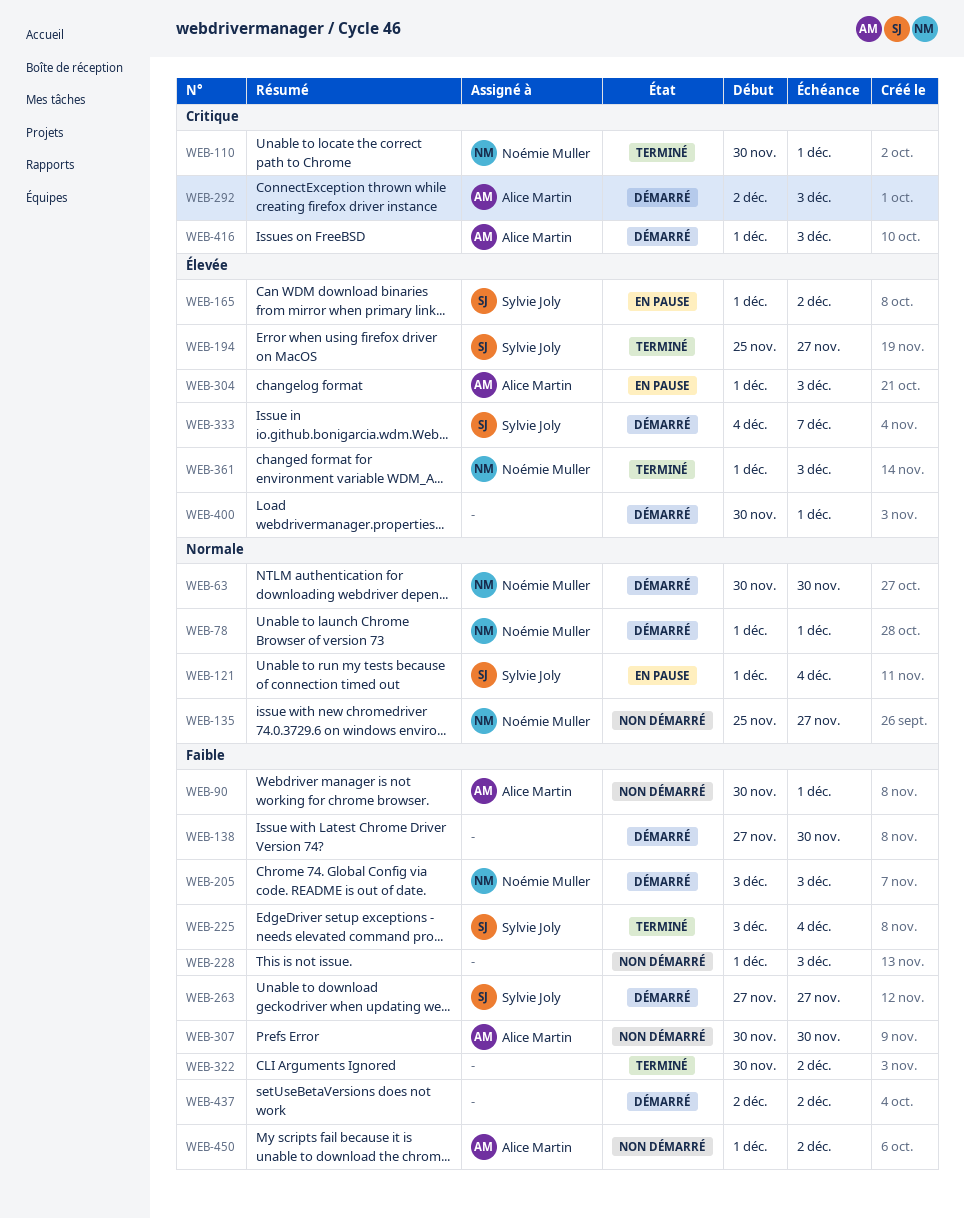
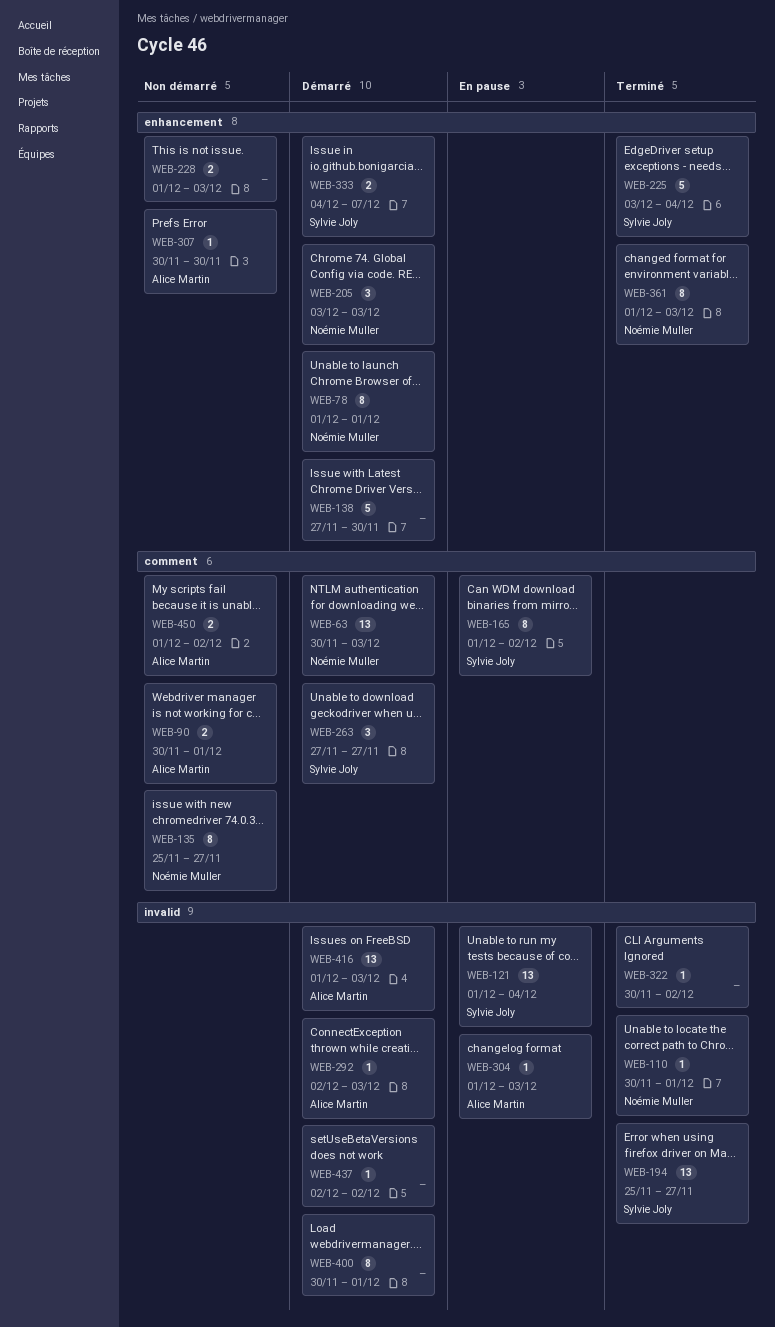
WEB-63, due: Nov 30 -> Dec 3

